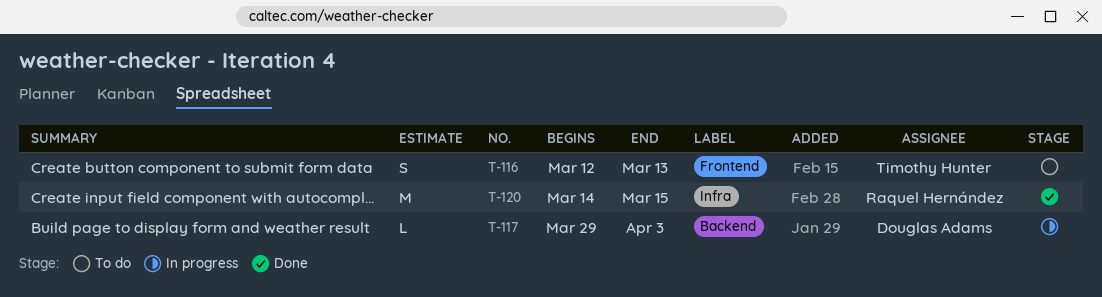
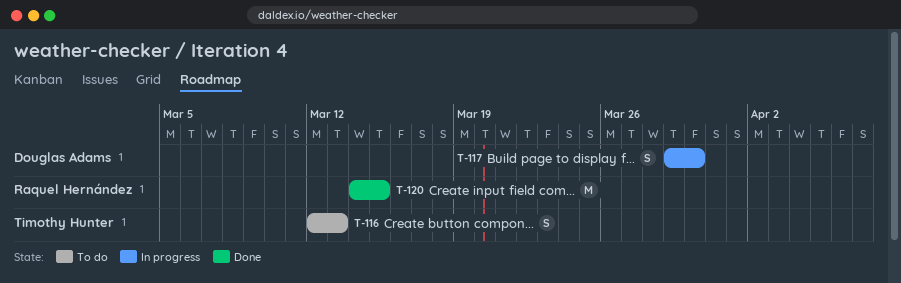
T-117, estimate: L -> S
T-117, due: Apr 3 -> Mar 30

